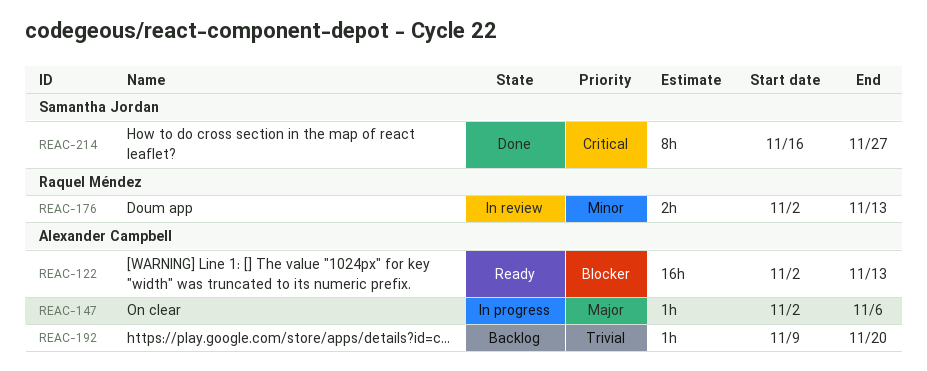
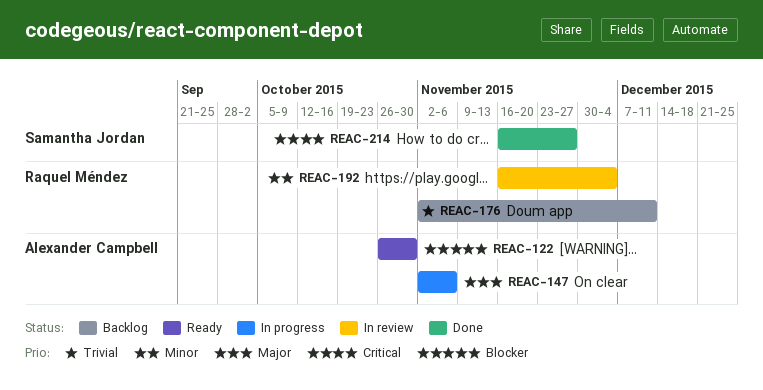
REAC-122, start: Nov 2 -> Oct 26
REAC-122, due: Nov 13 -> Oct 30
REAC-176, status: In review -> Backlog
REAC-176, priority: Minor -> Trivial
REAC-176, due: Nov 13 -> Dec 11
REAC-192, status: Backlog -> In review
REAC-192, owner: Alexander Campbell -> Raquel Méndez
REAC-192, priority: Trivial -> Minor
REAC-192, start: Nov 9 -> Nov 16
REAC-192, due: Nov 20 -> Dec 4

